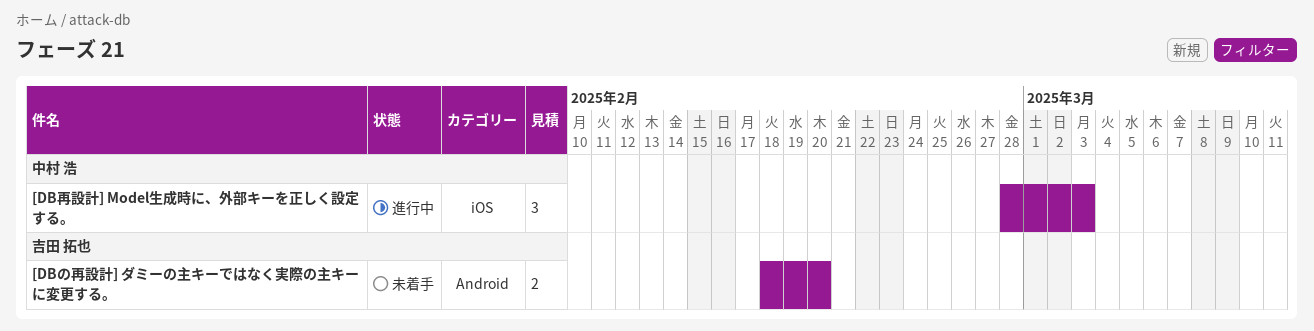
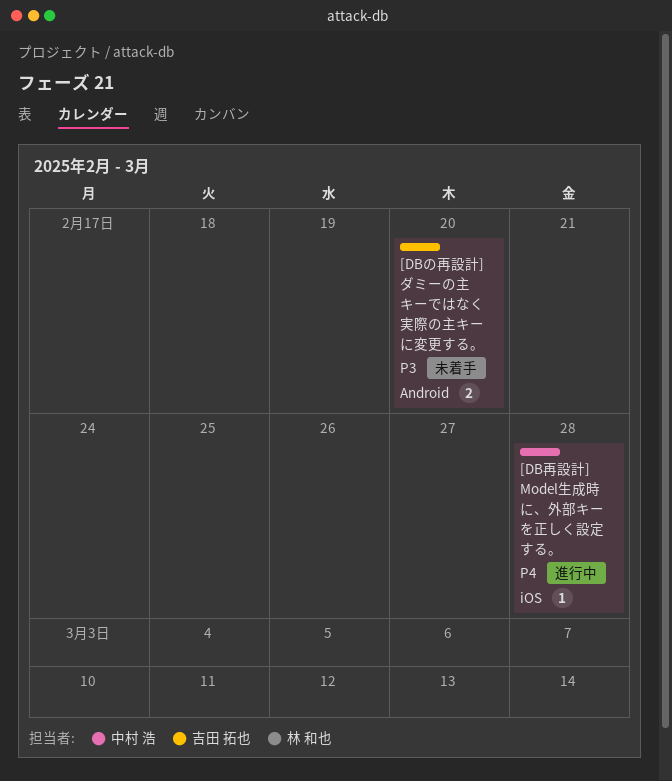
[DB再設計] Model生成時に、外部キーを正しく設定する。, estimate: 3 -> 1
[DB再設計] Model生成時に、外部キーを正しく設定する。, due: Mar 3 -> Feb 28

